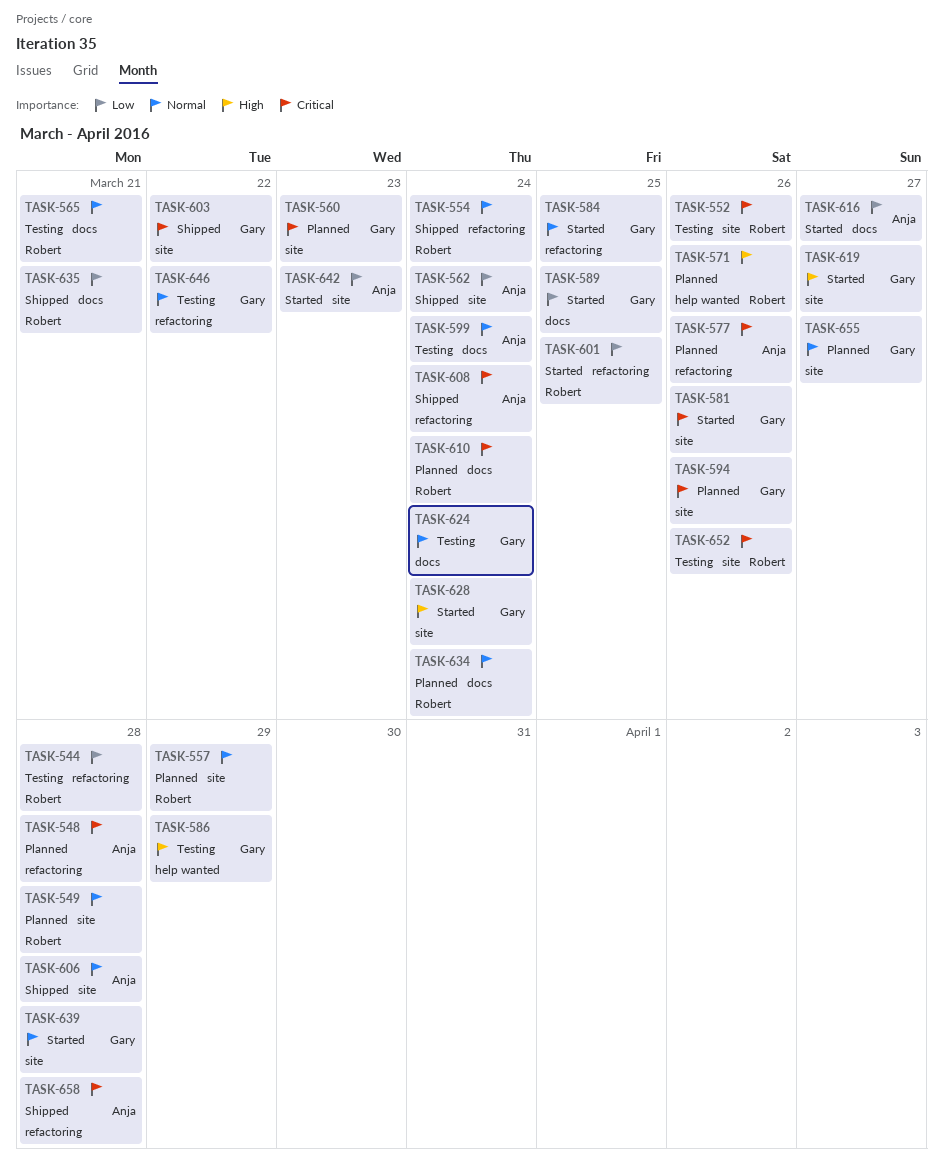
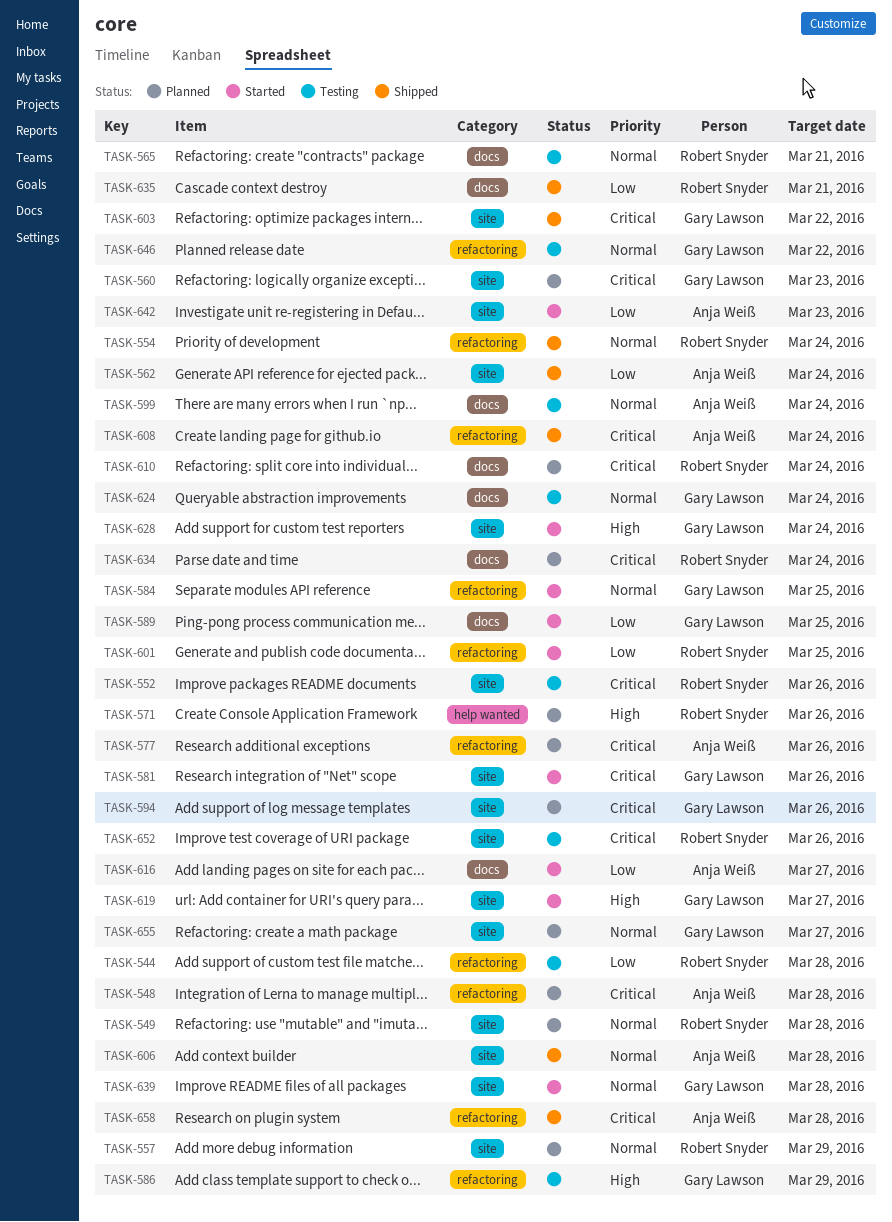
TASK-586, label: help wanted -> refactoring
TASK-634, priority: Normal -> Critical

